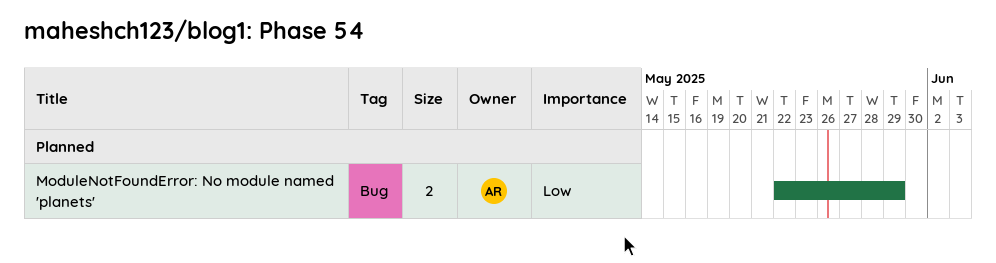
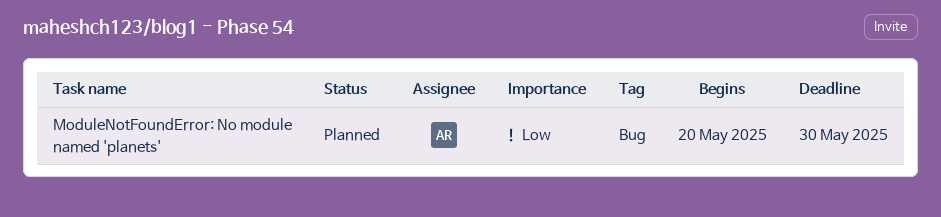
ModuleNotFoundError: No module named 'planets', start: May 22 -> May 20
ModuleNotFoundError: No module named 'planets', due: May 29 -> May 30

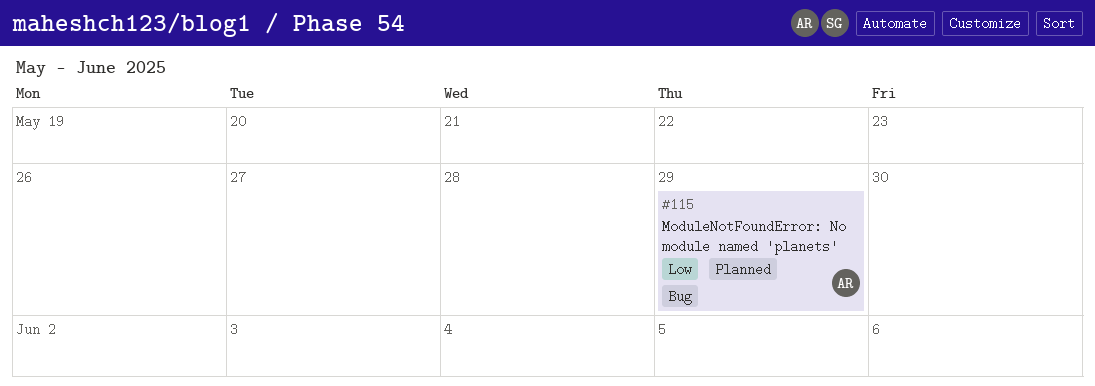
ModuleNotFoundError: No module named 'planets', due: May 30 -> May 29

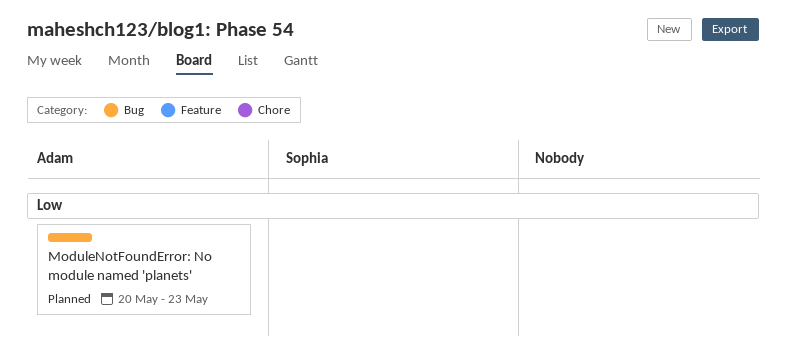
ModuleNotFoundError: No module named 'planets', due: May 29 -> May 23

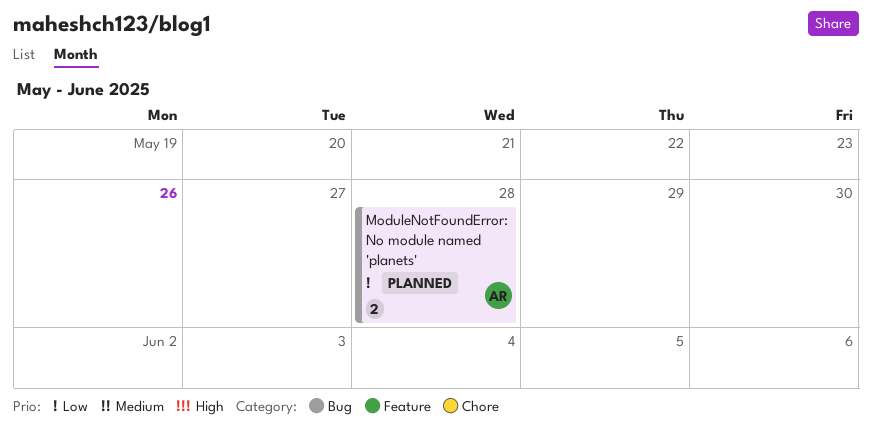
ModuleNotFoundError: No module named 'planets', due: May 23 -> May 28

